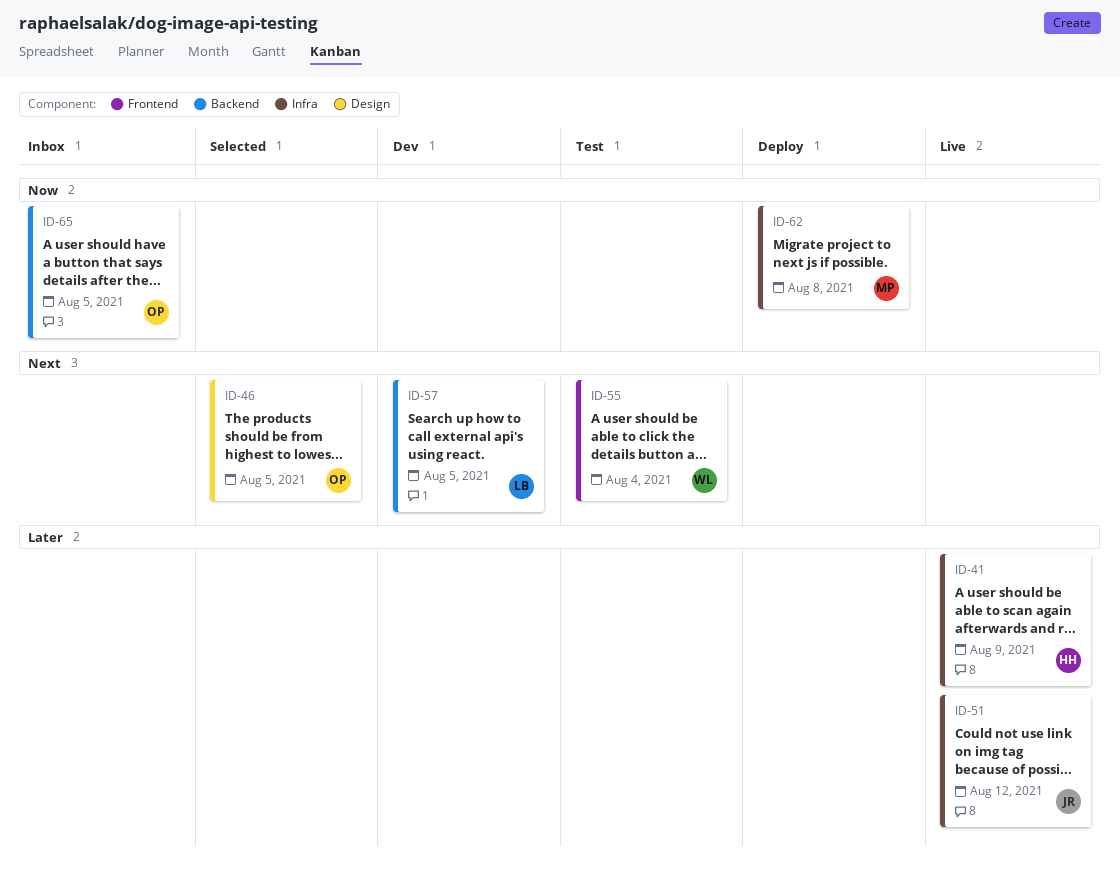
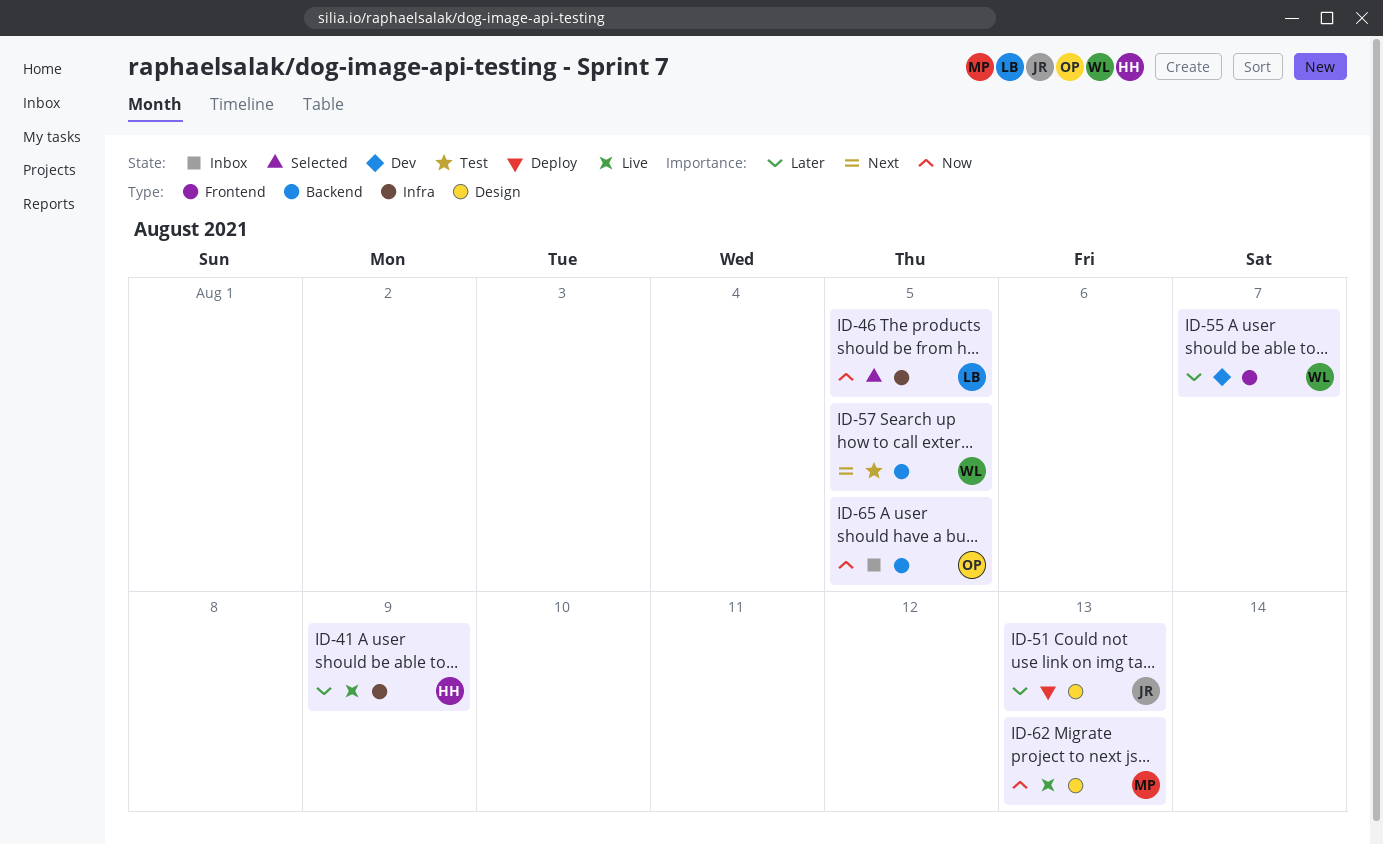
ID-46, owner: OP -> LB
ID-46, priority: Next -> Now
ID-46, label: Design -> Infra
ID-51, status: Live -> Deploy
ID-51, label: Infra -> Design
ID-51, due: Aug 12 -> Aug 13
ID-55, status: Test -> Dev
ID-55, priority: Next -> Later
ID-55, due: Aug 4 -> Aug 7
ID-57, status: Dev -> Test
ID-57, owner: LB -> WL
ID-62, status: Deploy -> Live
ID-62, label: Infra -> Design
ID-62, due: Aug 8 -> Aug 13

